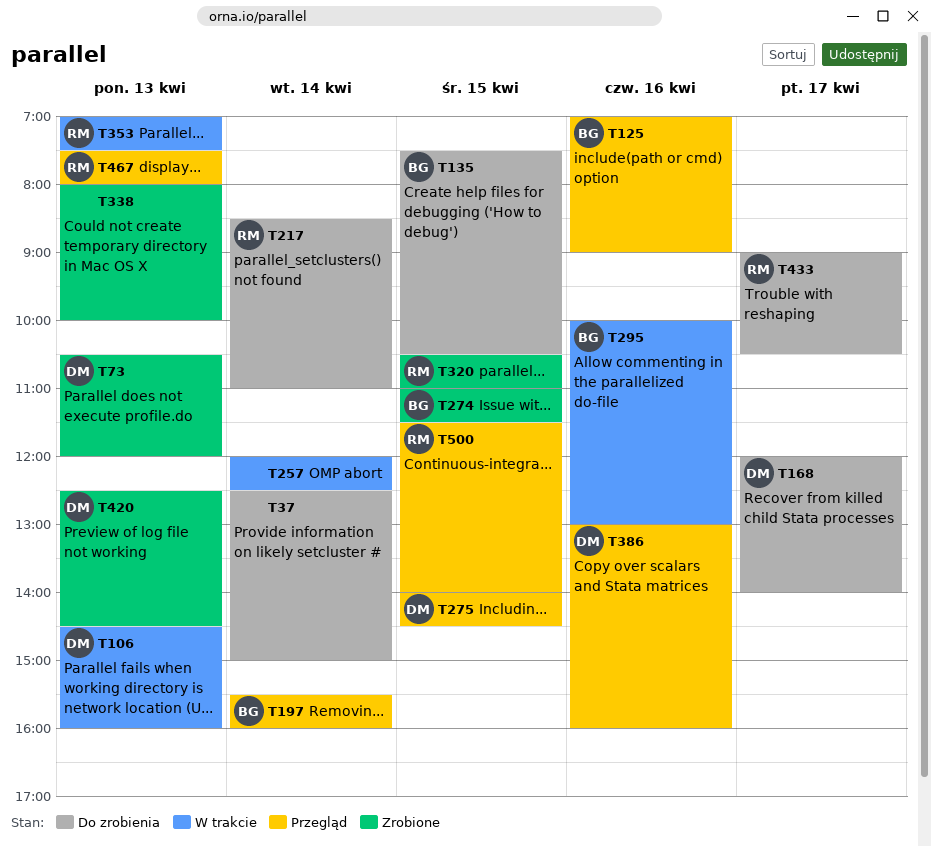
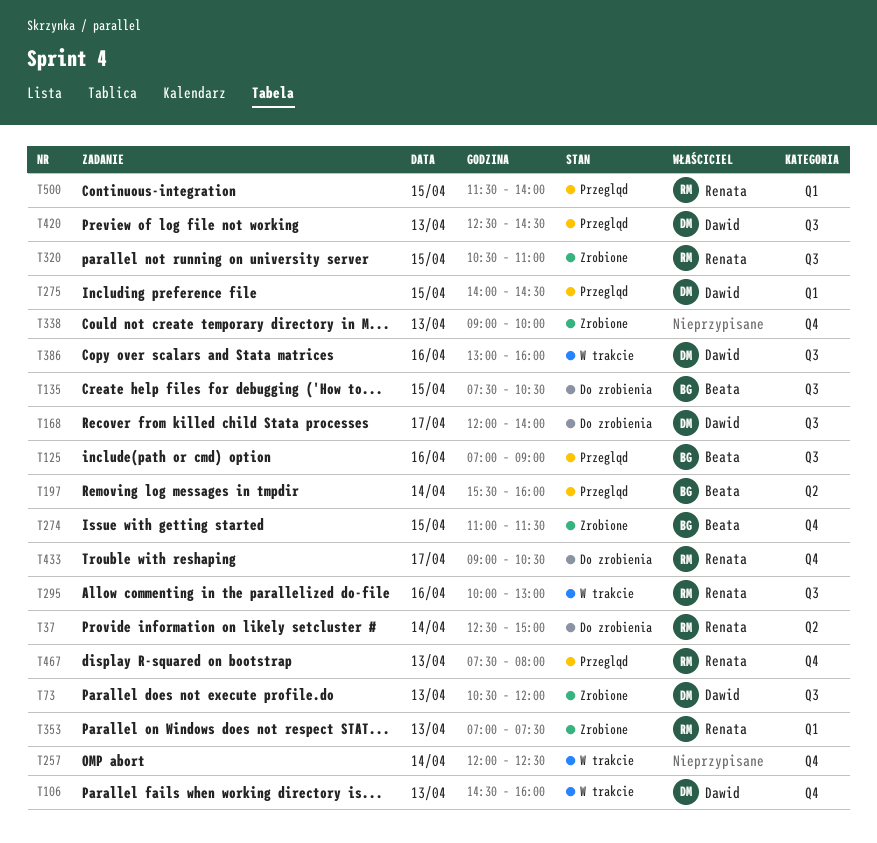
T37, owner: none -> Renata
T217: present -> none
T295, owner: Beata -> Renata
T338, begins: 08:00 -> 09:00
T353, status: W trakcie -> Zrobione
T386, status: Przegląd -> W trakcie
T420, status: Zrobione -> Przegląd

